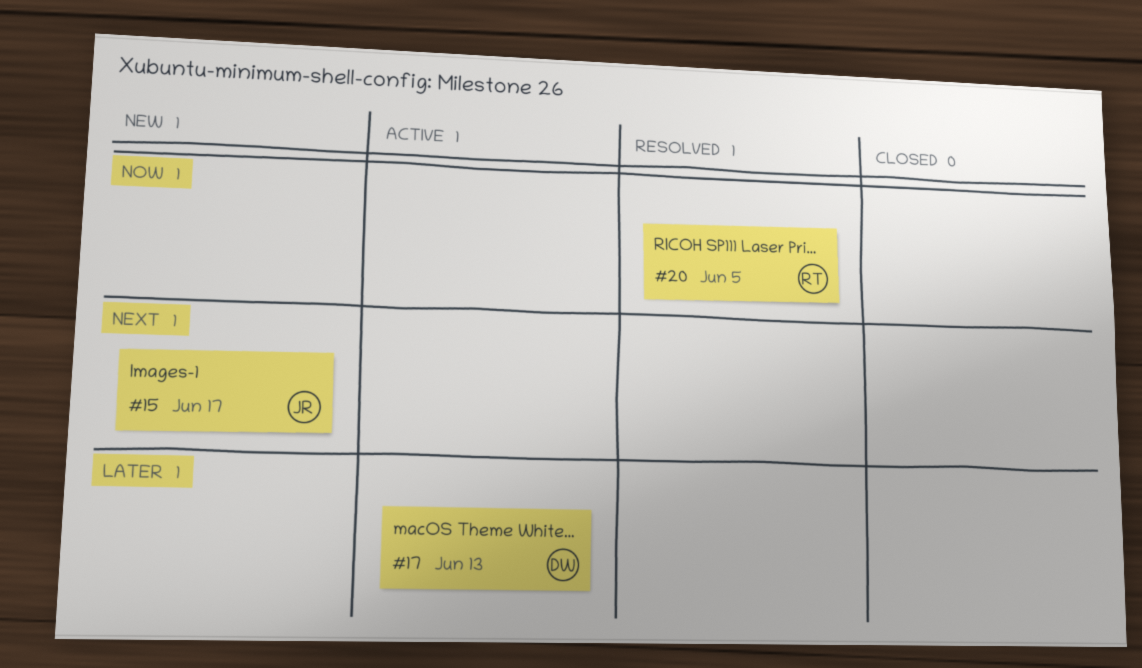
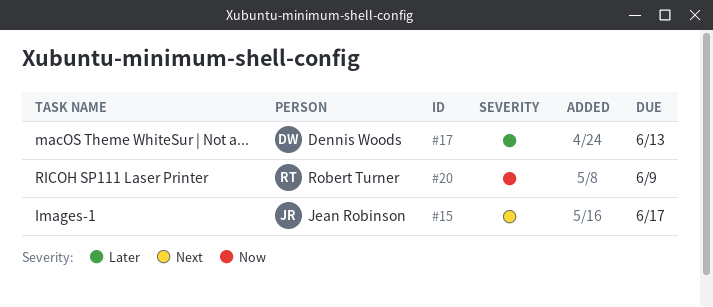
#20, due: Jun 5 -> Jun 9

